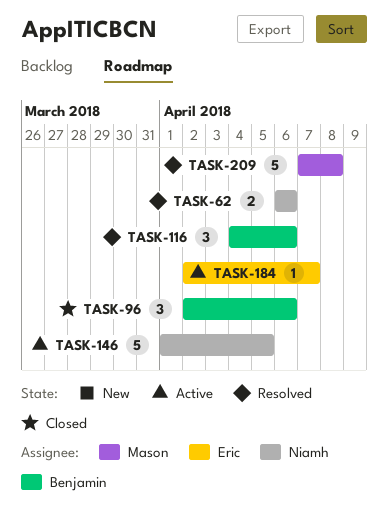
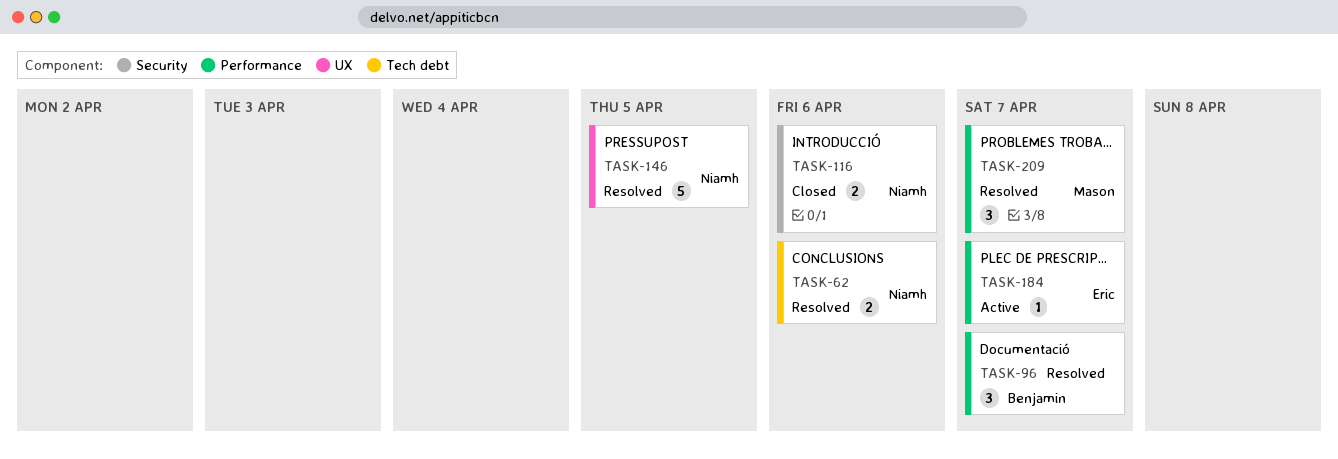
TASK-96, status: Closed -> Resolved
TASK-96, due: Apr 6 -> Apr 7
TASK-116, status: Resolved -> Closed
TASK-116, owner: Benjamin -> Niamh
TASK-116, estimate: 3 -> 2
TASK-146, status: Active -> Resolved
TASK-209, estimate: 5 -> 3
TASK-209, due: Apr 8 -> Apr 7

